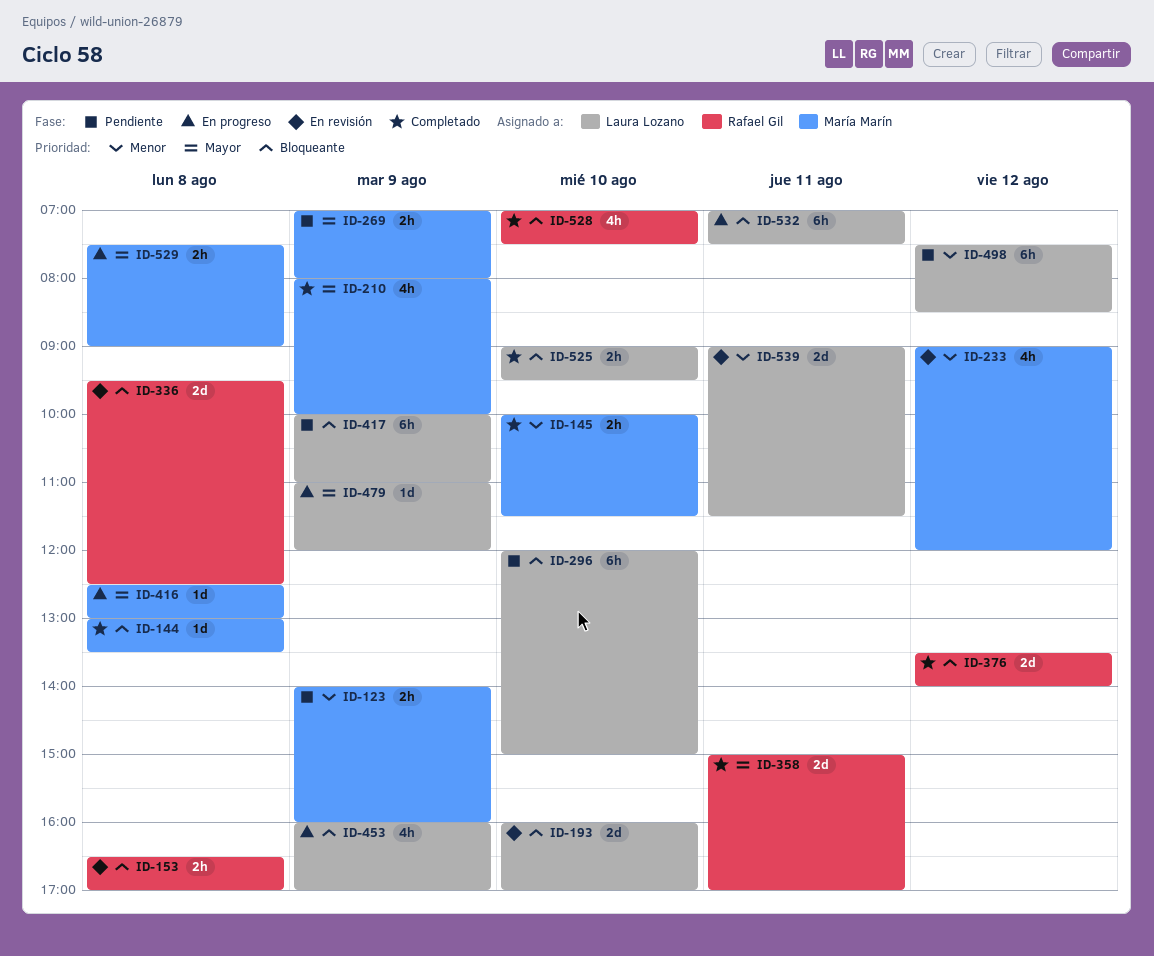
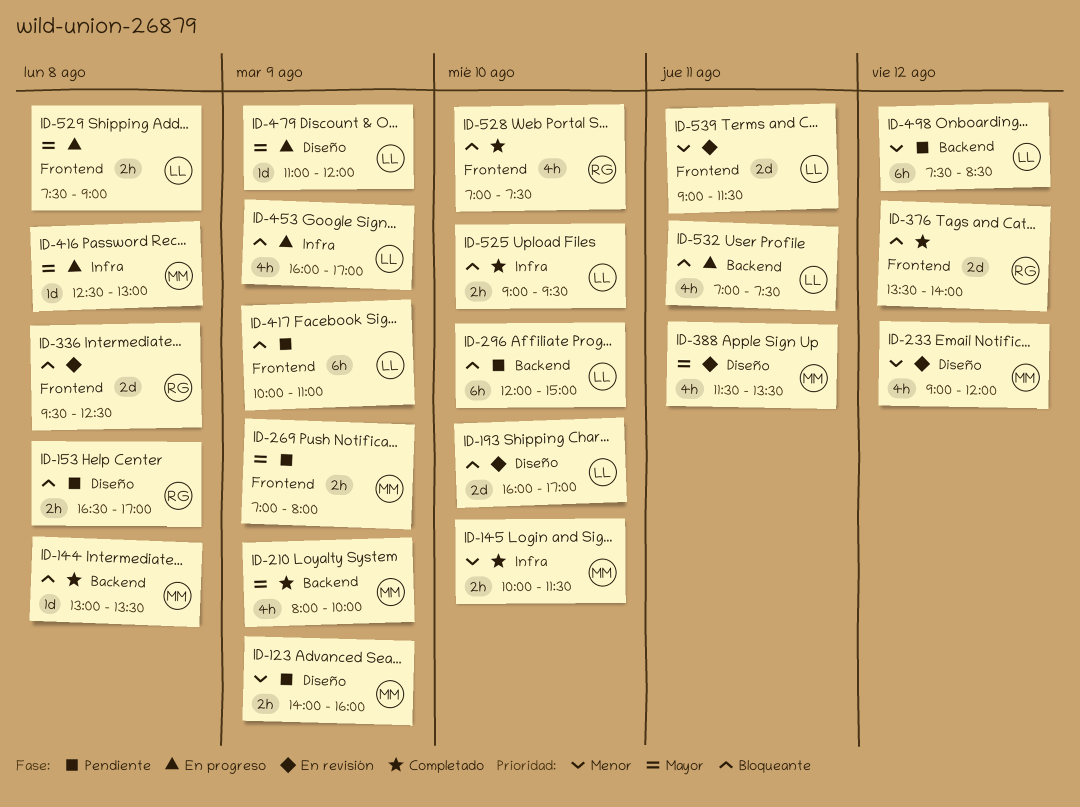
ID-153, status: En revisión -> Pendiente
ID-358: present -> none
ID-388: none -> present
ID-529, owner: María Marín -> Laura Lozano
ID-532, estimate: 6h -> 4h

